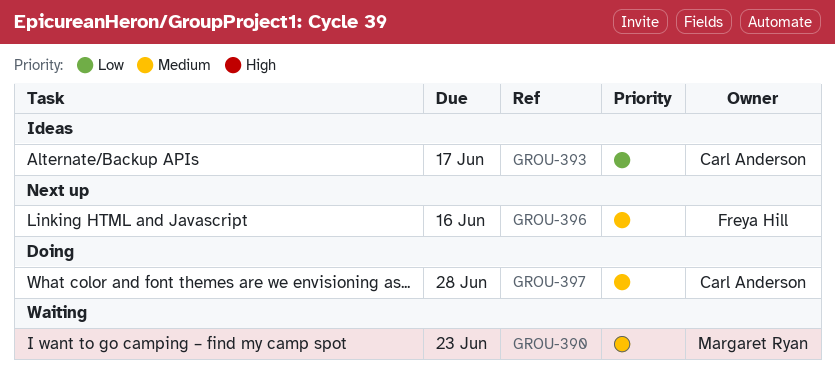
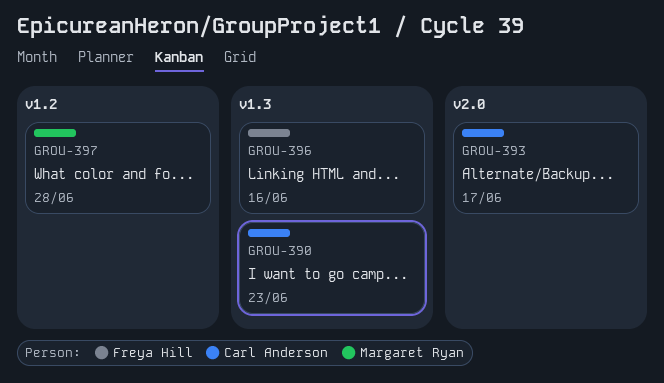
GROU-390, owner: Margaret Ryan -> Carl Anderson
GROU-397, owner: Carl Anderson -> Margaret Ryan

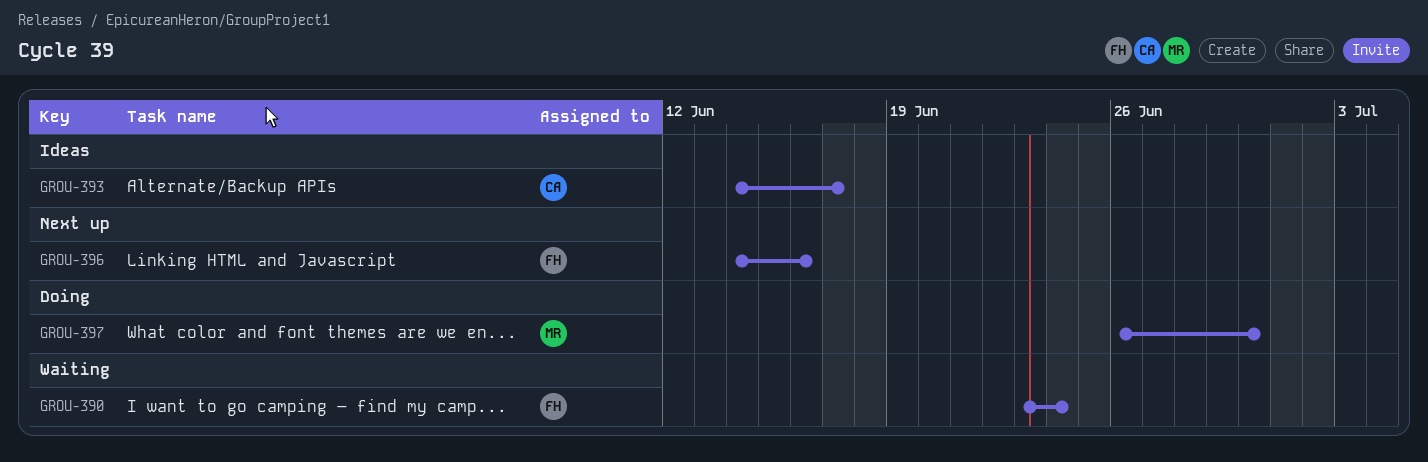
GROU-390, owner: Carl Anderson -> Freya Hill
GROU-390, due: Jun 23 -> Jun 24
GROU-397, due: Jun 28 -> Jun 30

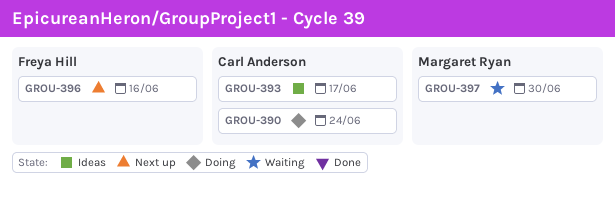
GROU-390, status: Waiting -> Doing
GROU-390, owner: Freya Hill -> Carl Anderson
GROU-397, status: Doing -> Waiting

